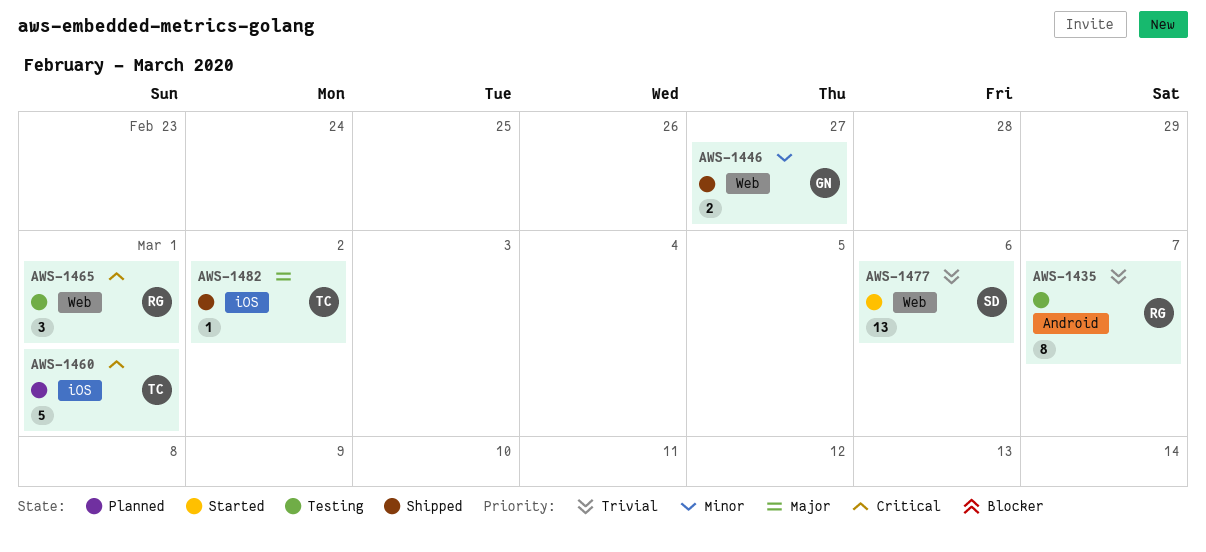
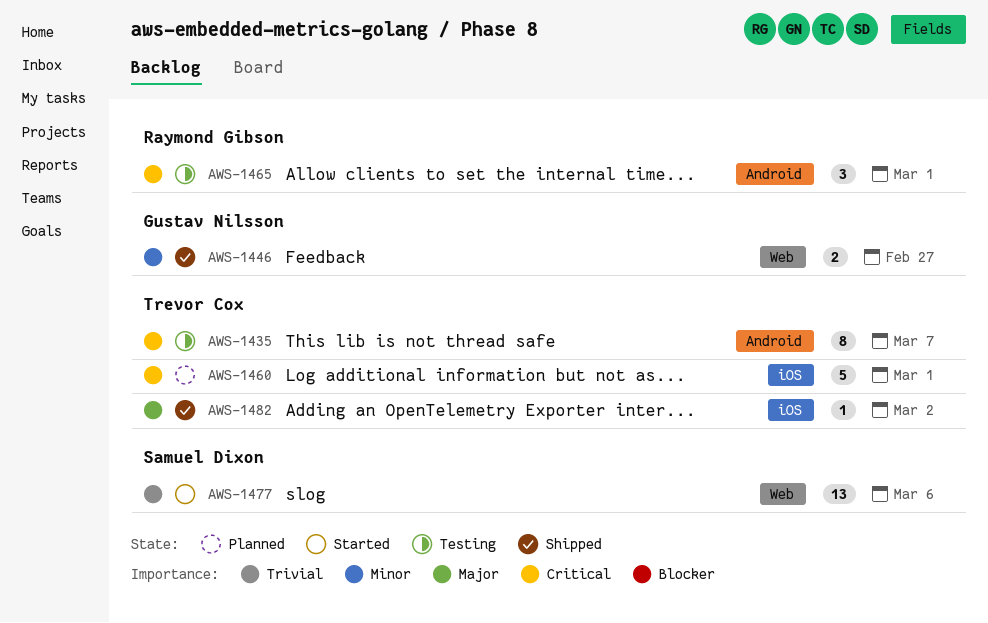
AWS-1435, owner: Raymond Gibson -> Trevor Cox
AWS-1435, priority: Trivial -> Critical
AWS-1465, label: Web -> Android

